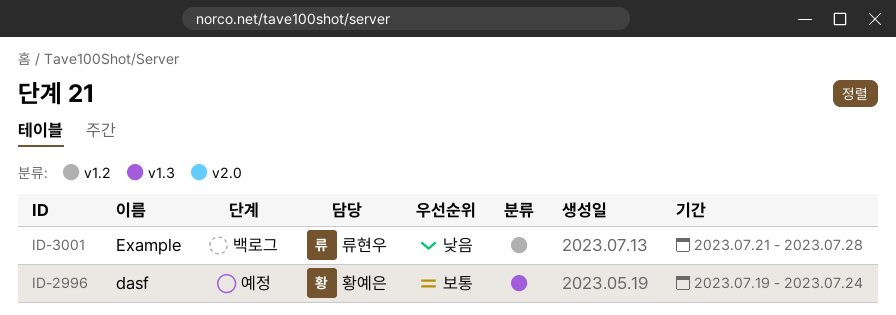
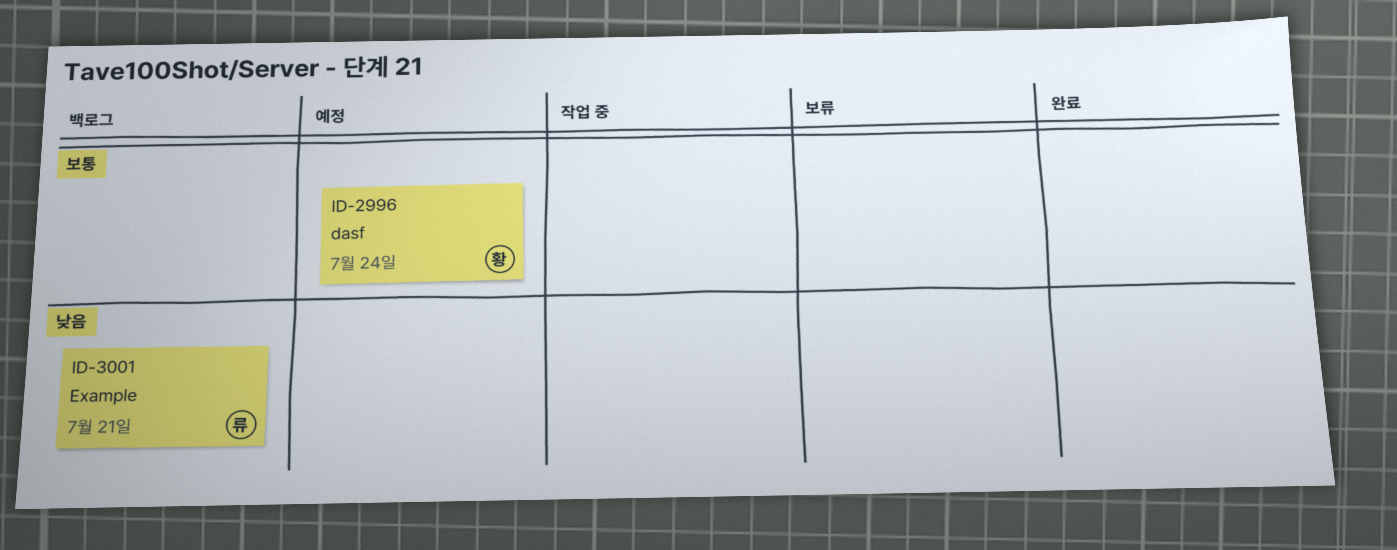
ID-3001, due: Jul 28 -> Jul 21

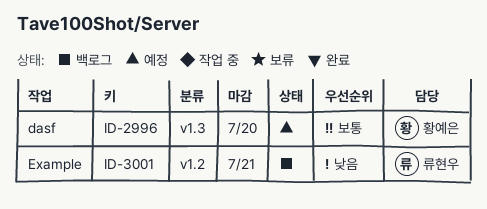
ID-2996, due: Jul 24 -> Jul 20

